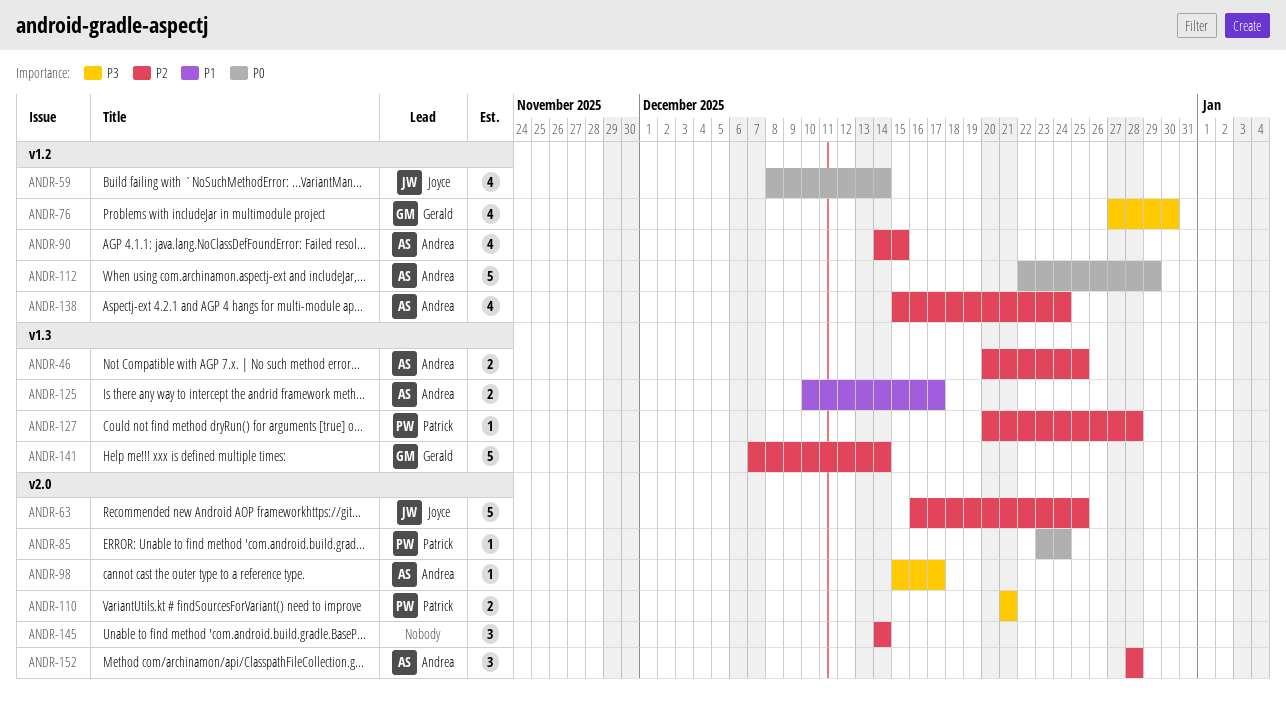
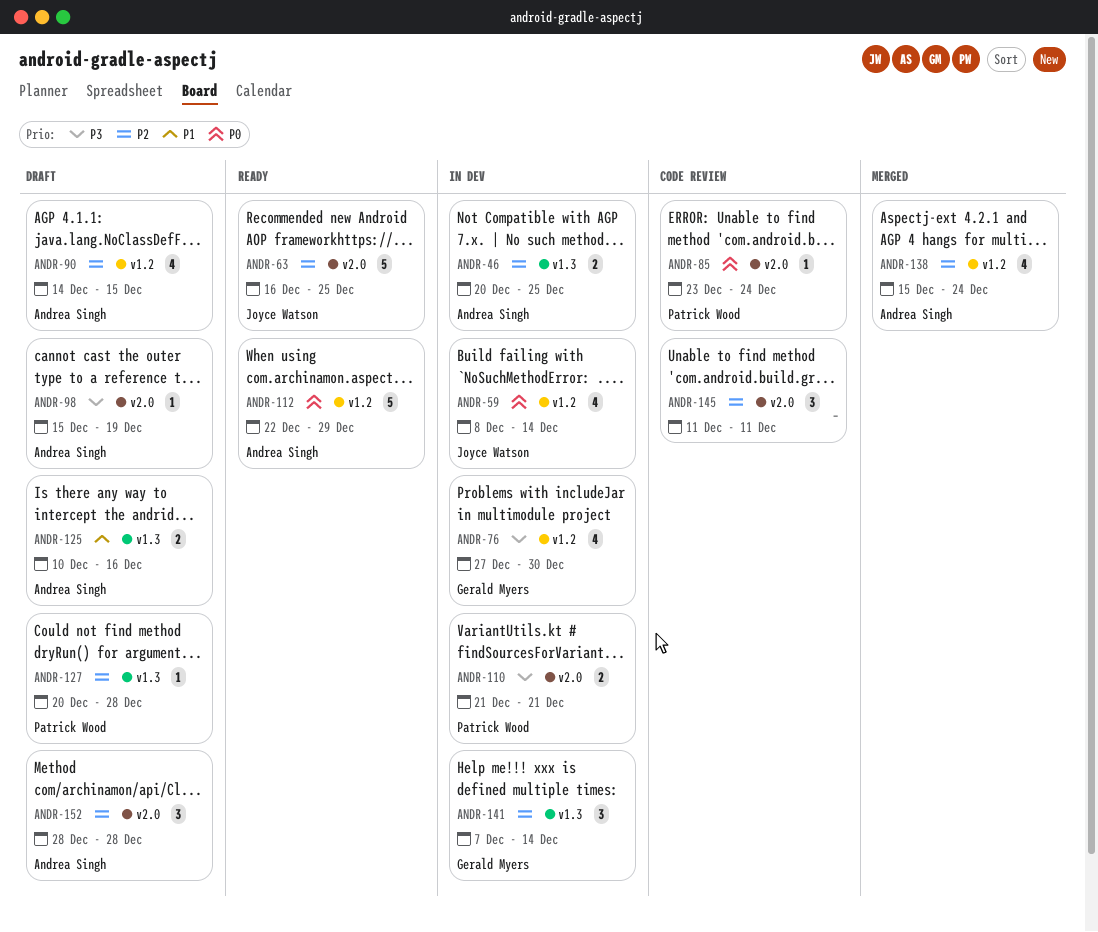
ANDR-98, due: Dec 17 -> Dec 19
ANDR-125, due: Dec 17 -> Dec 16
ANDR-141, estimate: 5 -> 3
ANDR-145, start: Dec 14 -> Dec 11
ANDR-145, due: Dec 14 -> Dec 11

